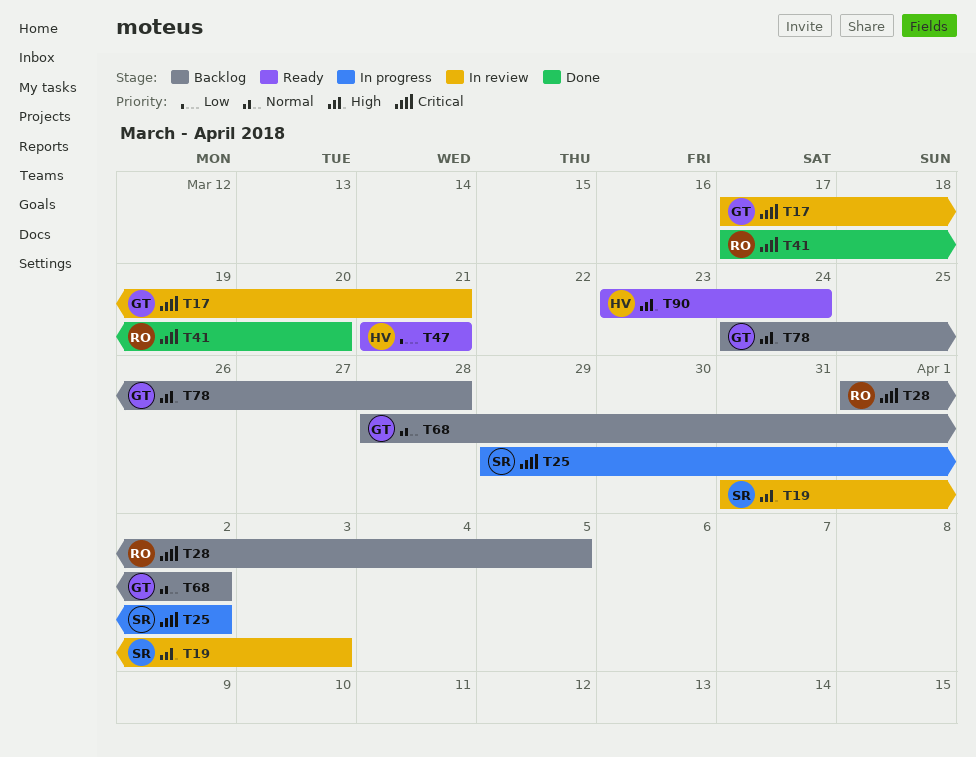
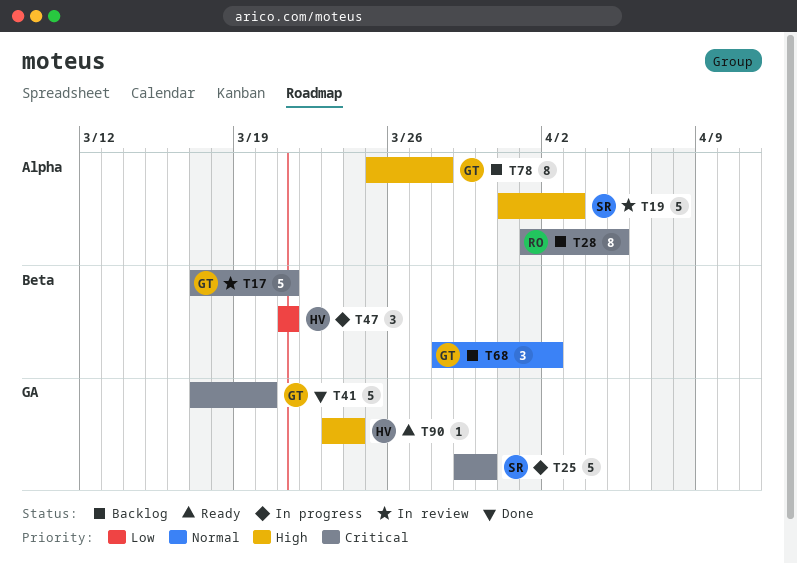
T25, due: Apr 2 -> Mar 30
T41, owner: RO -> GT
T47, status: Ready -> In progress
T78, start: Mar 24 -> Mar 25

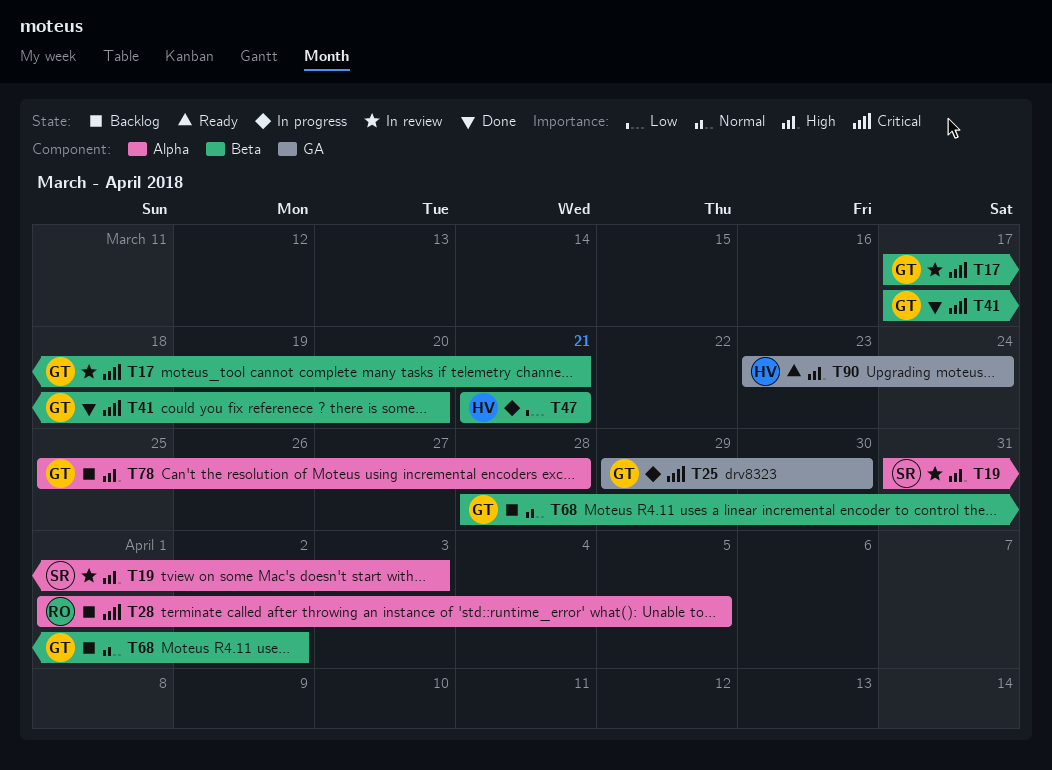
T25, owner: SR -> GT
T41, label: GA -> Beta

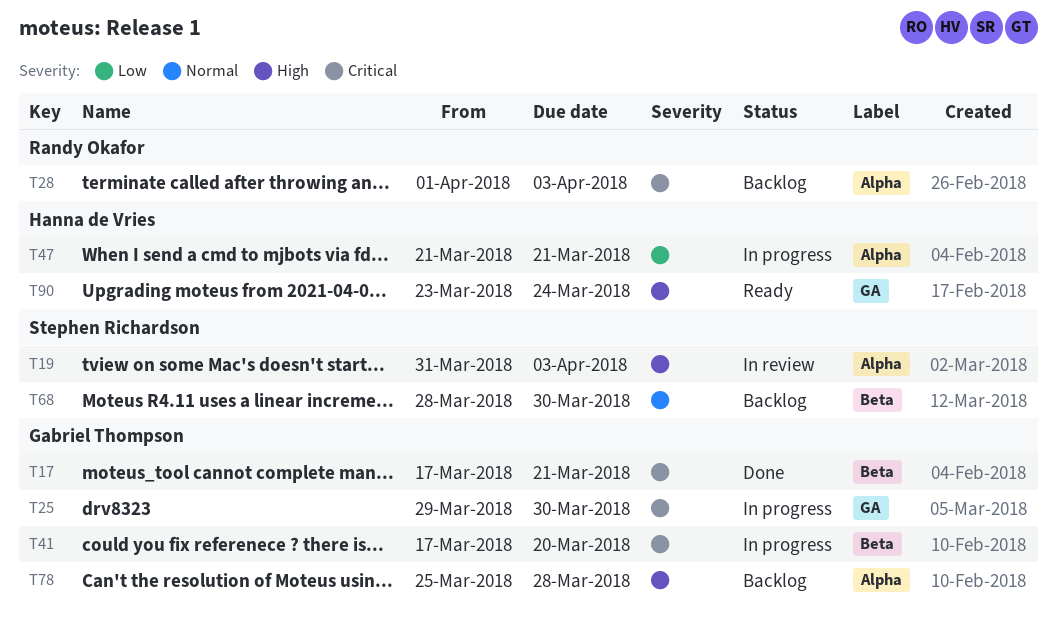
T17, status: In review -> Done
T28, due: Apr 5 -> Apr 3
T41, status: Done -> In progress
T47, label: Beta -> Alpha
T68, owner: Gabriel Thompson -> Stephen Richardson
T68, due: Apr 2 -> Mar 30

